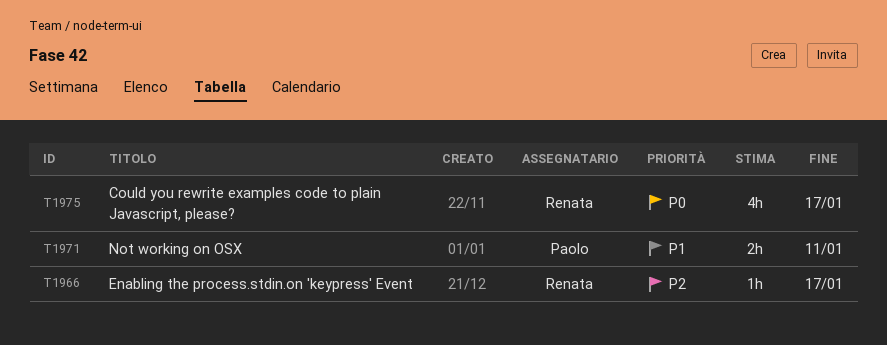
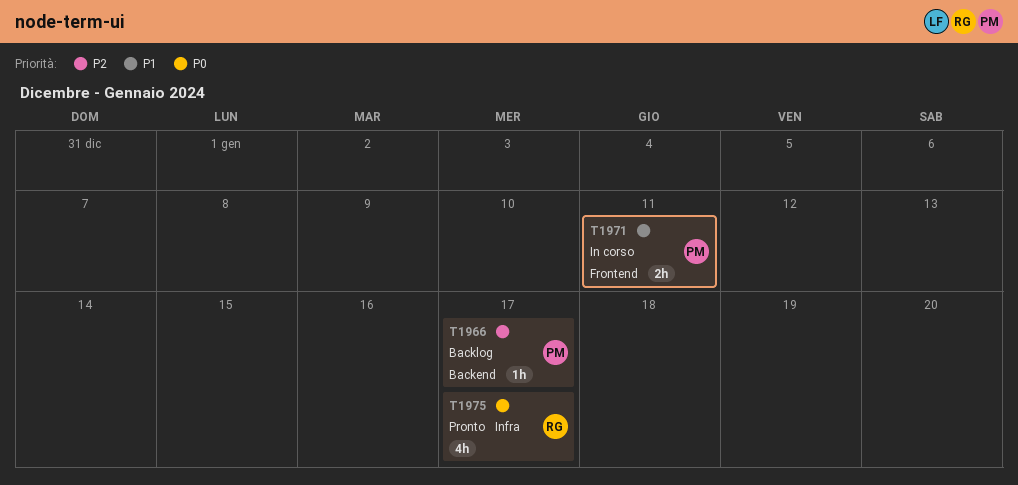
T1966, owner: Renata -> Paolo

